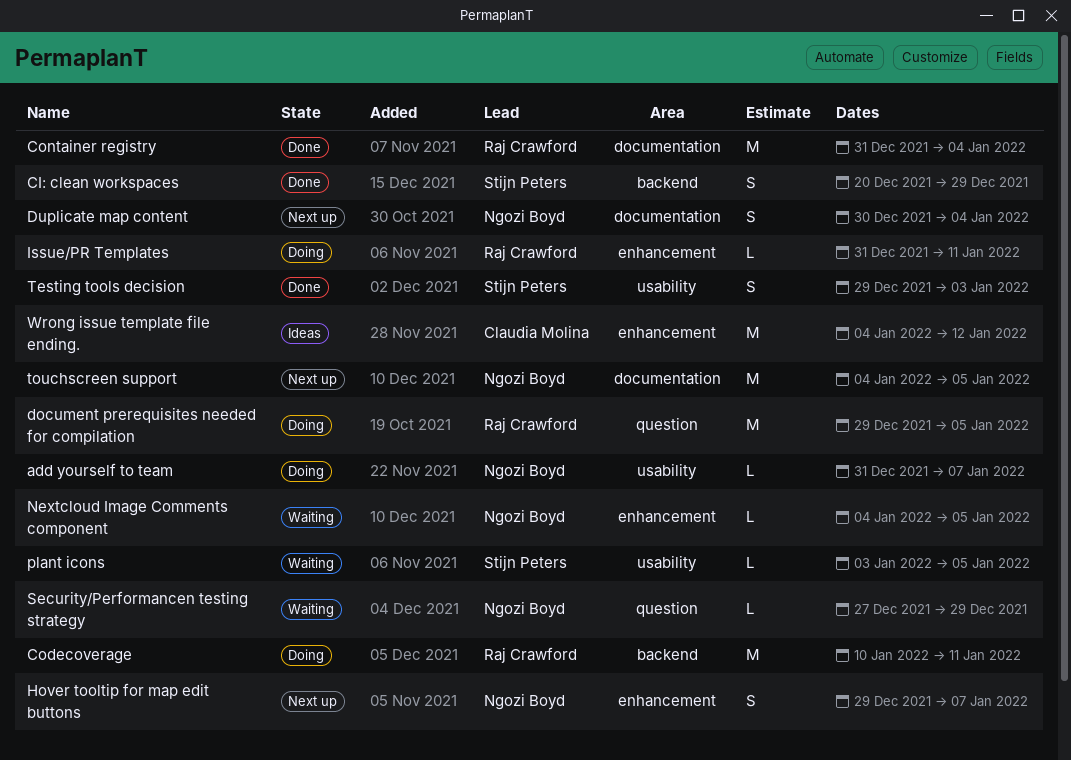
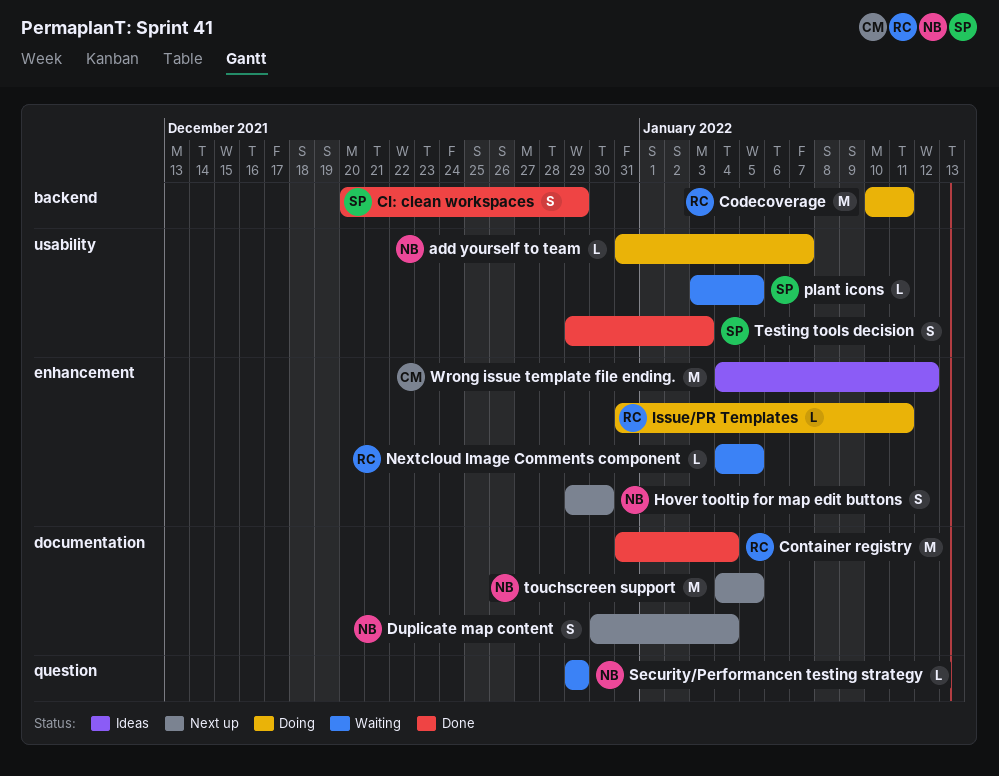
document prerequisites needed for compilation: present -> none
Hover tooltip for map edit buttons, due: Jan 7 -> Dec 30
Nextcloud Image Comments component, owner: Ngozi Boyd -> Raj Crawford
Security/Performancen testing strategy, start: Dec 27 -> Dec 29

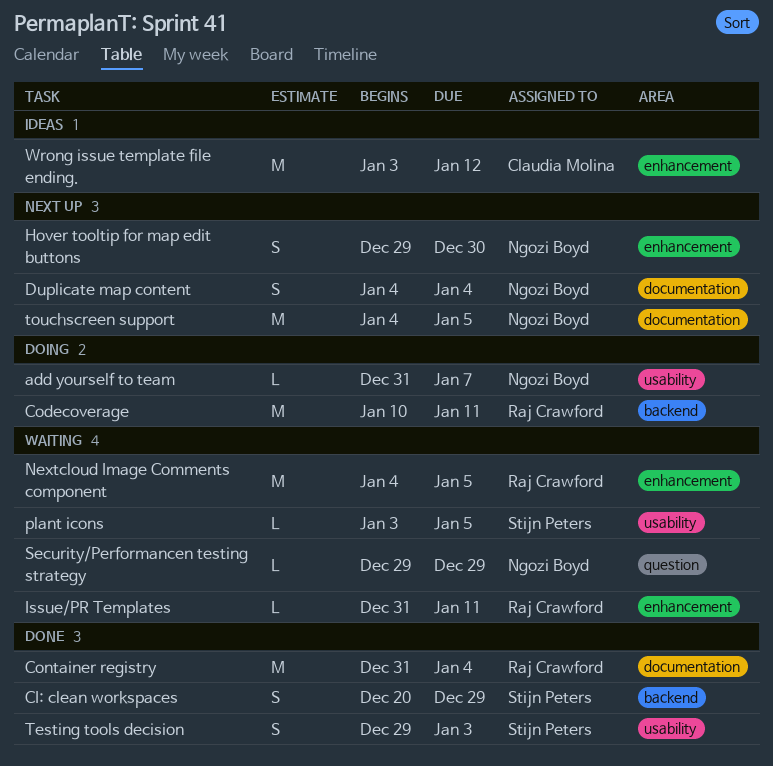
Duplicate map content, start: Dec 30 -> Jan 4
Issue/PR Templates, status: Doing -> Waiting
Nextcloud Image Comments component, estimate: L -> M
Wrong issue template file ending., start: Jan 4 -> Jan 3

